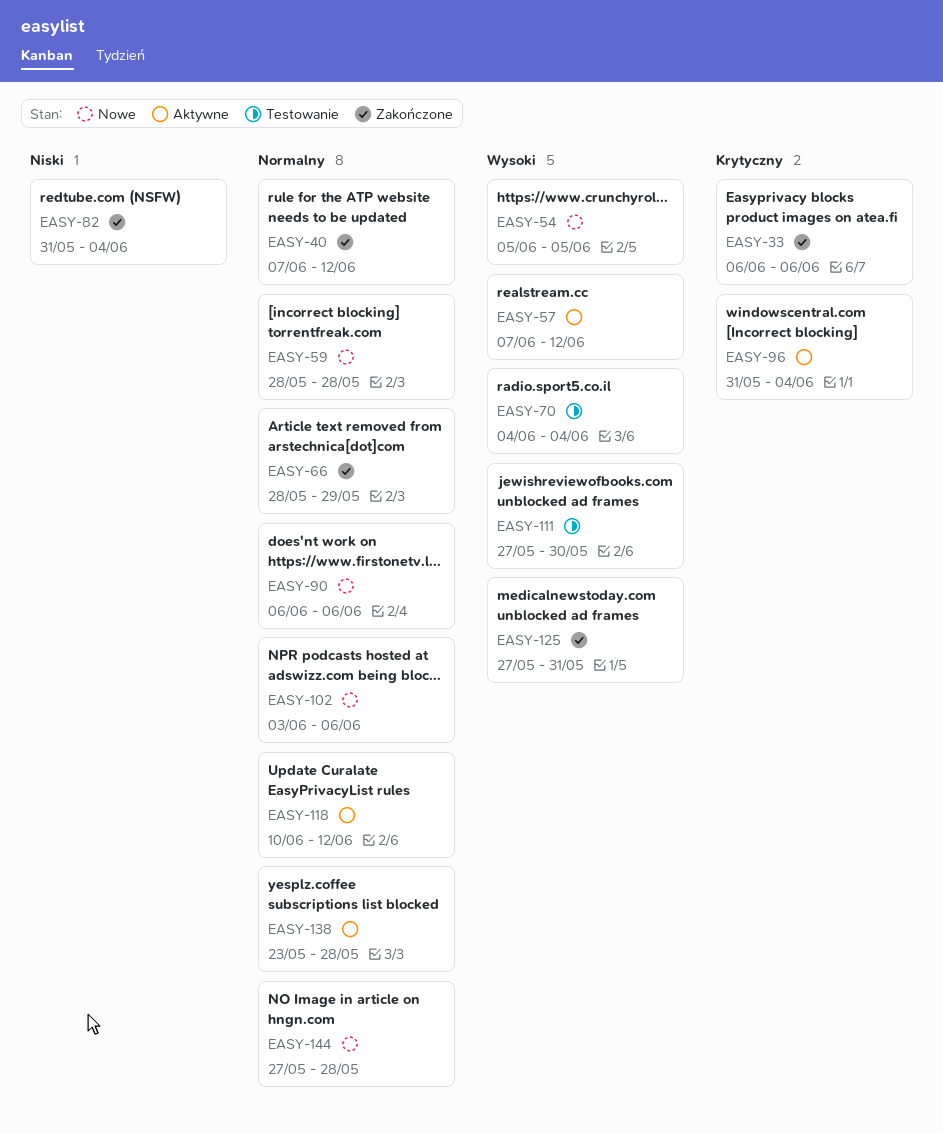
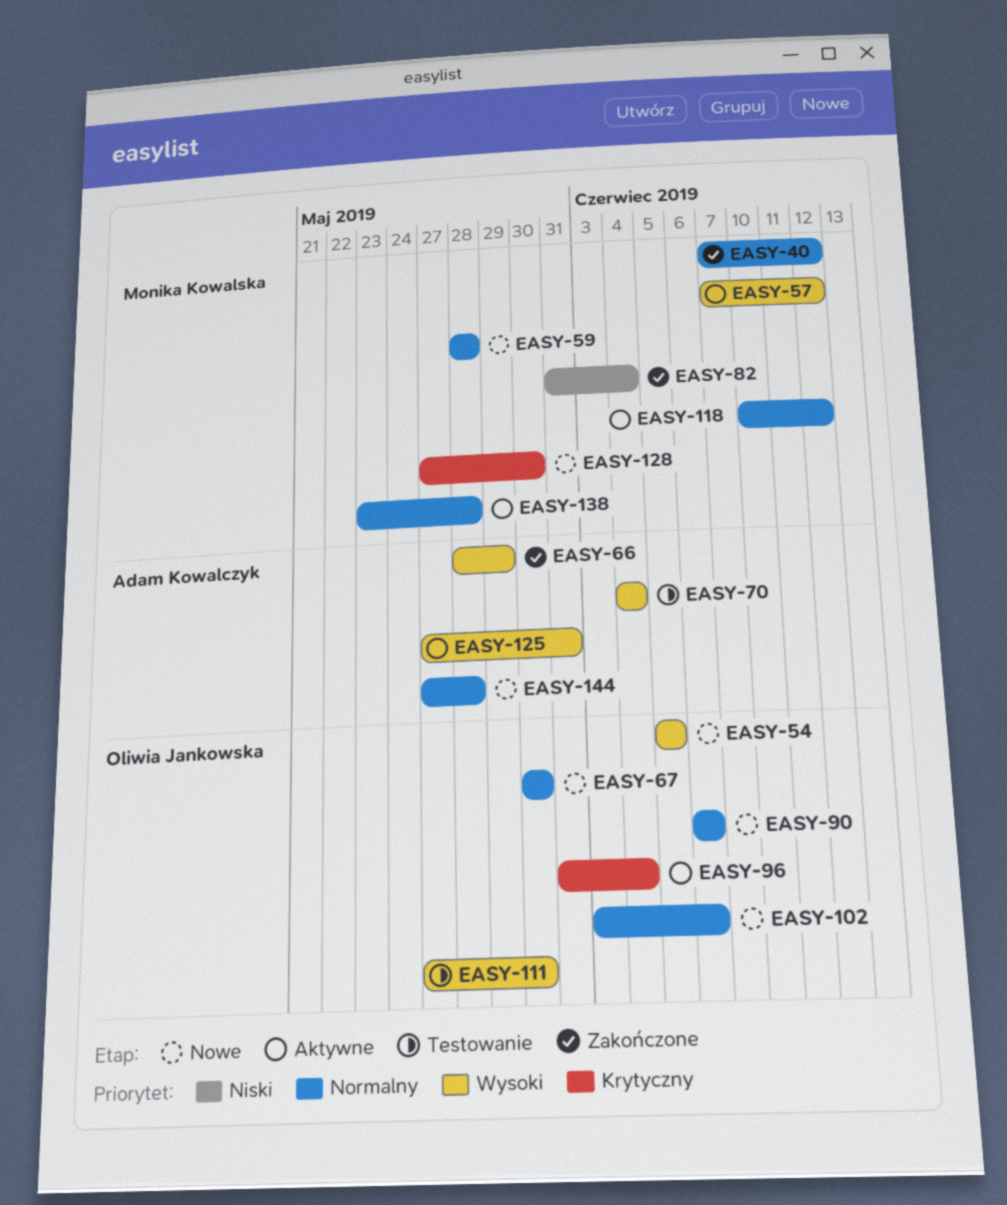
EASY-33: present -> none
EASY-66, priority: Normalny -> Wysoki
EASY-67: none -> present
EASY-125, status: Zakończone -> Aktywne
EASY-128: none -> present

